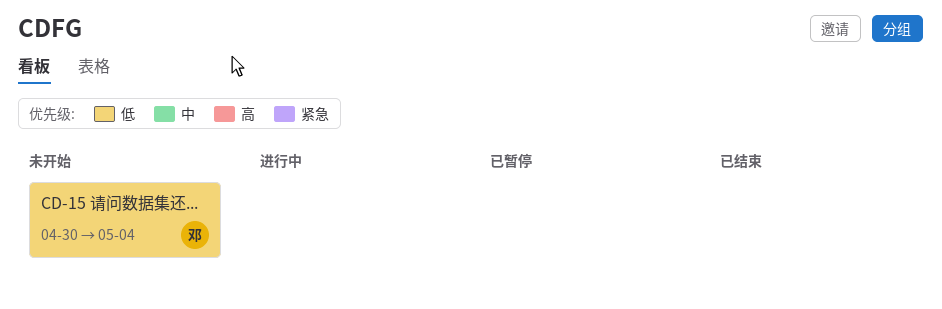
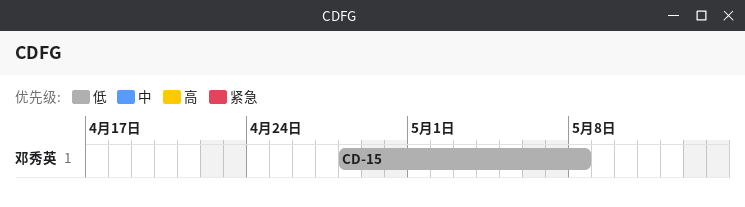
CD-15, start: Apr 30 -> Apr 28
CD-15, due: May 4 -> May 8

